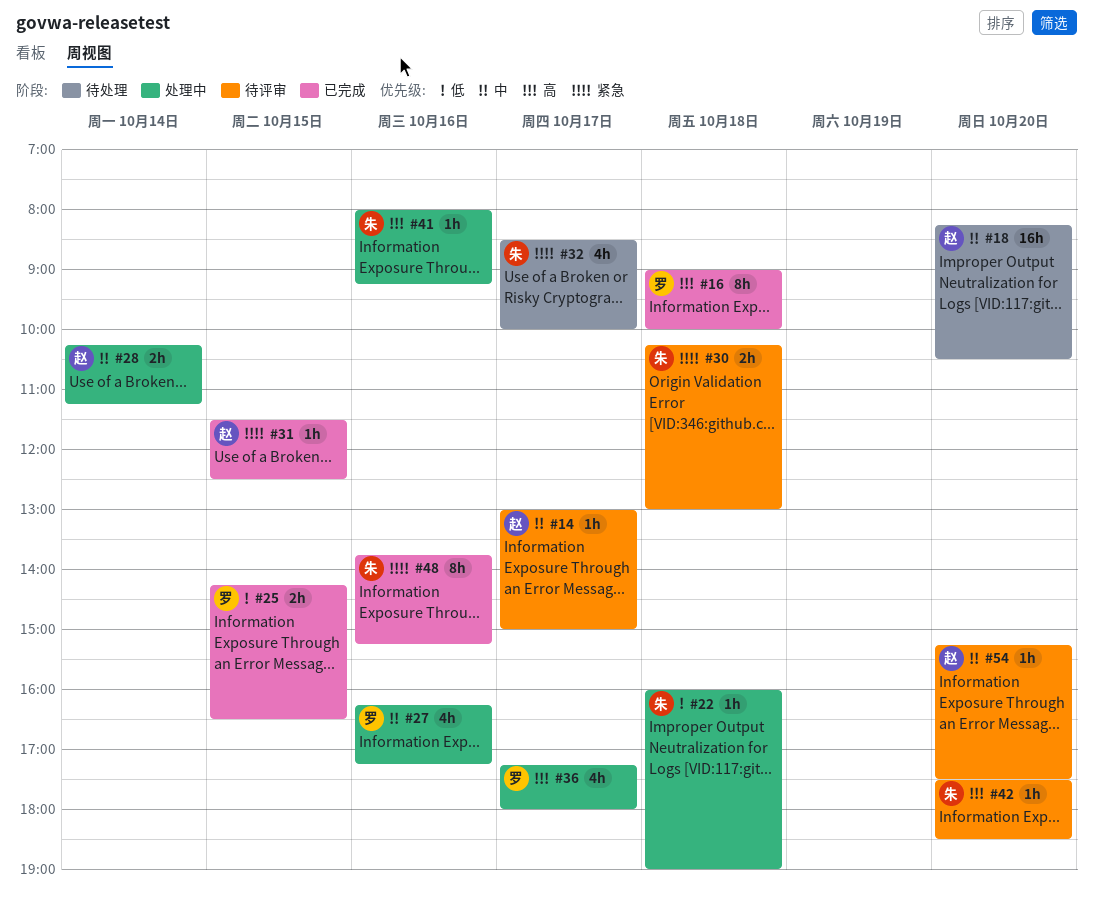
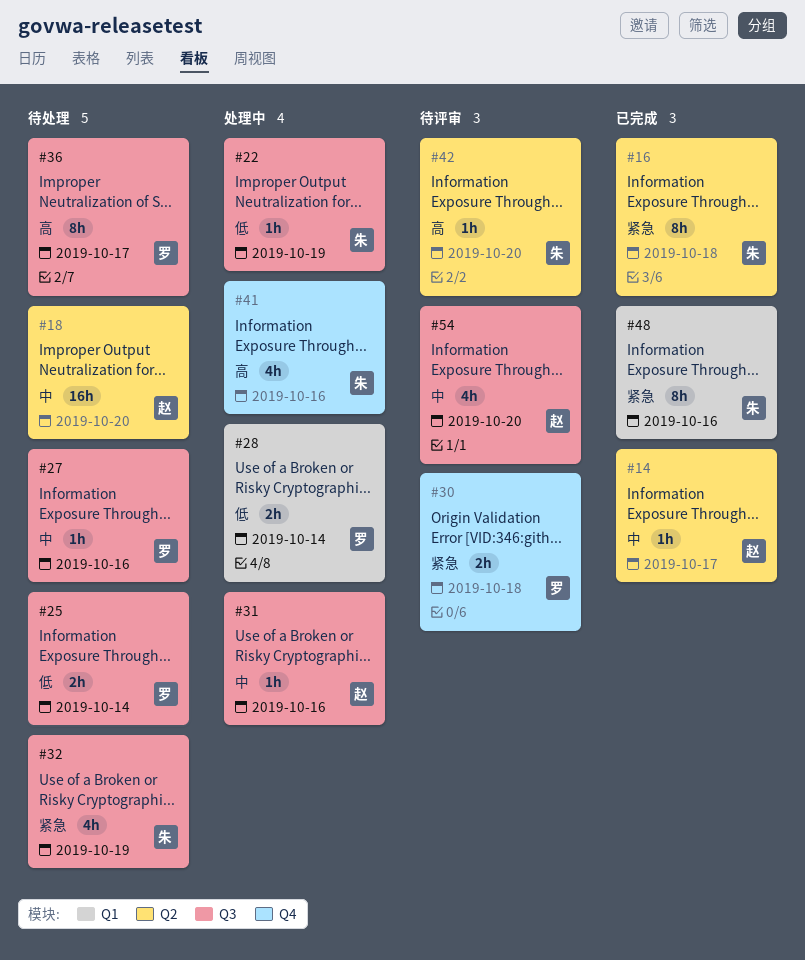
#14, status: 待评审 -> 已完成
#16, owner: 罗 -> 朱
#16, priority: 高 -> 紧急
#22, day: Oct 18 -> Oct 19
#25, status: 已完成 -> 待处理
#25, day: Oct 15 -> Oct 14
#27, status: 处理中 -> 待处理
#27, estimate: 4h -> 1h
#28, owner: 赵 -> 罗
#28, priority: 中 -> 低
#30, owner: 朱 -> 罗
#31, status: 已完成 -> 处理中
#31, priority: 紧急 -> 中
#31, day: Oct 15 -> Oct 16
#32, day: Oct 17 -> Oct 19
#36, status: 处理中 -> 待处理
#36, estimate: 4h -> 8h
#41, estimate: 1h -> 4h
#54, estimate: 1h -> 4h

